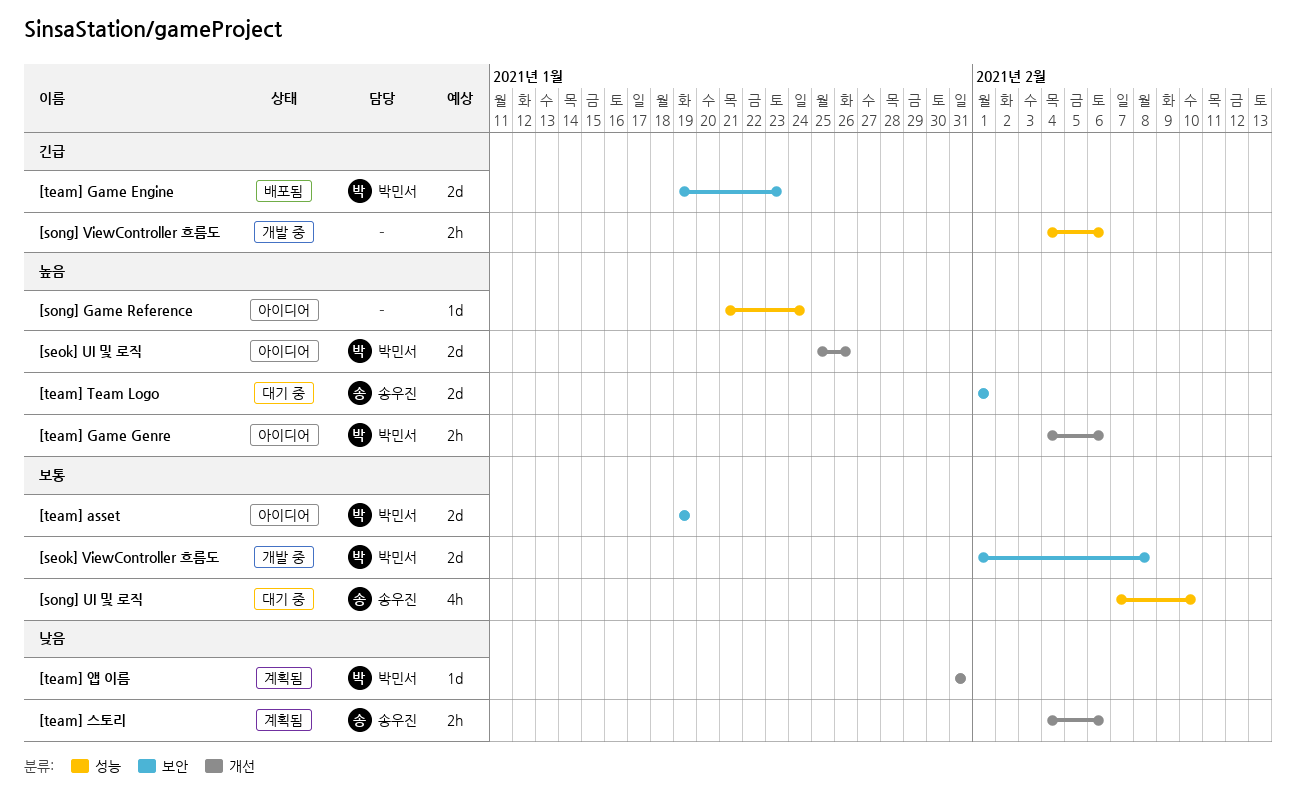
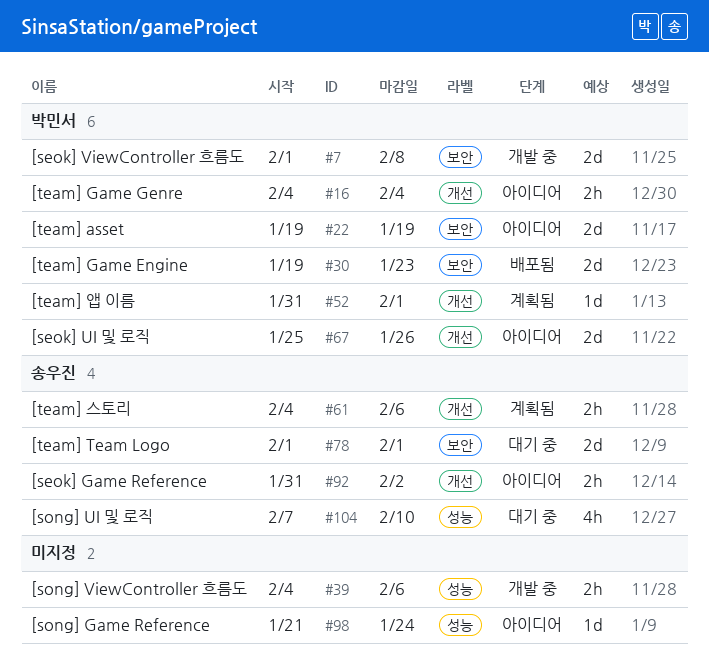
[seok] Game Reference: none -> present
[team] Game Genre, due: Feb 6 -> Feb 4
[team] 앱 이름, due: Jan 31 -> Feb 1

